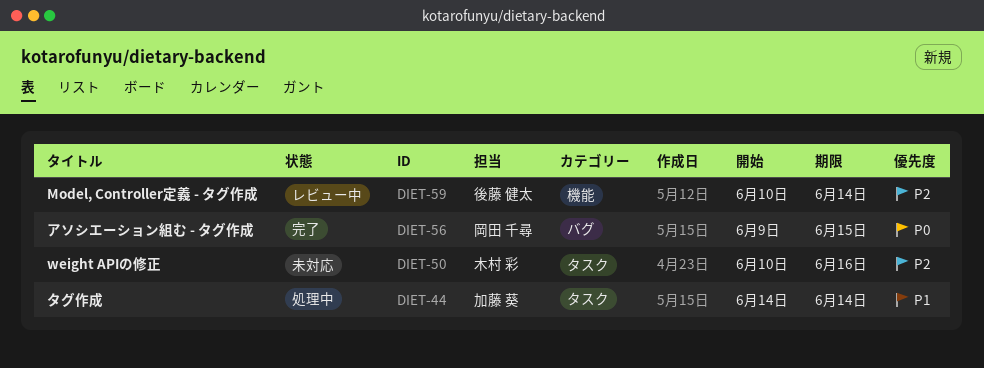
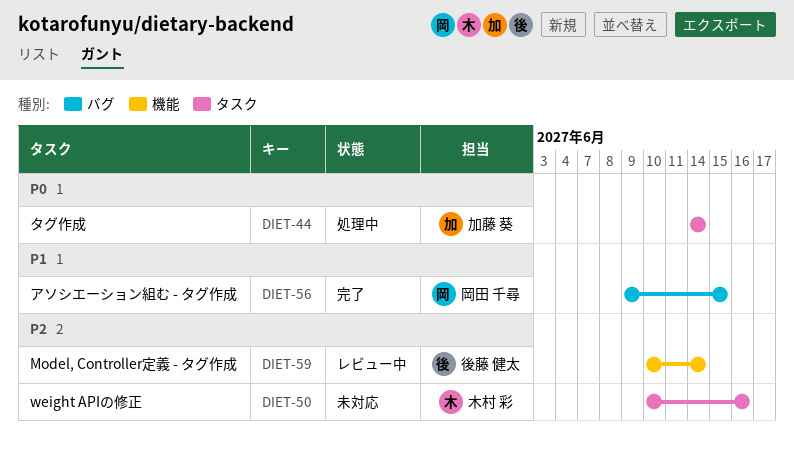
DIET-44, priority: P1 -> P0
DIET-56, priority: P0 -> P1

